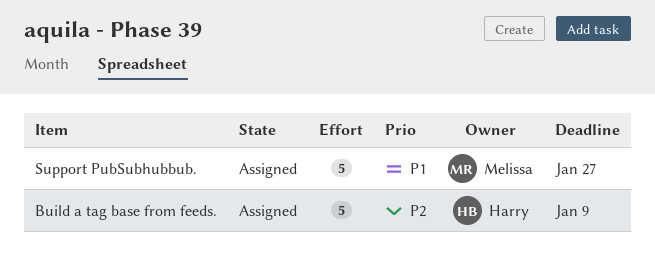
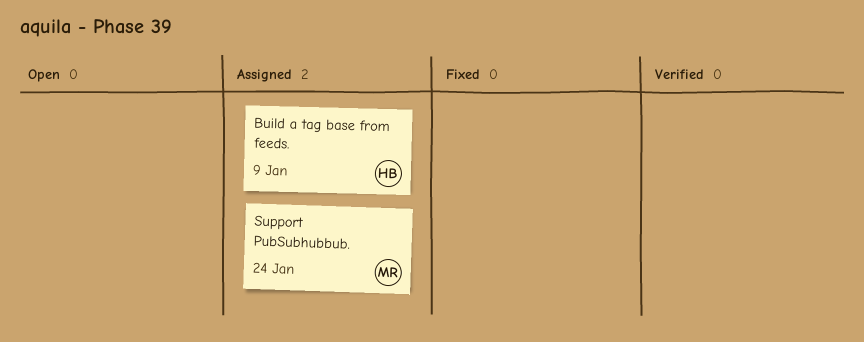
Support PubSubhubbub., due: Jan 27 -> Jan 24

